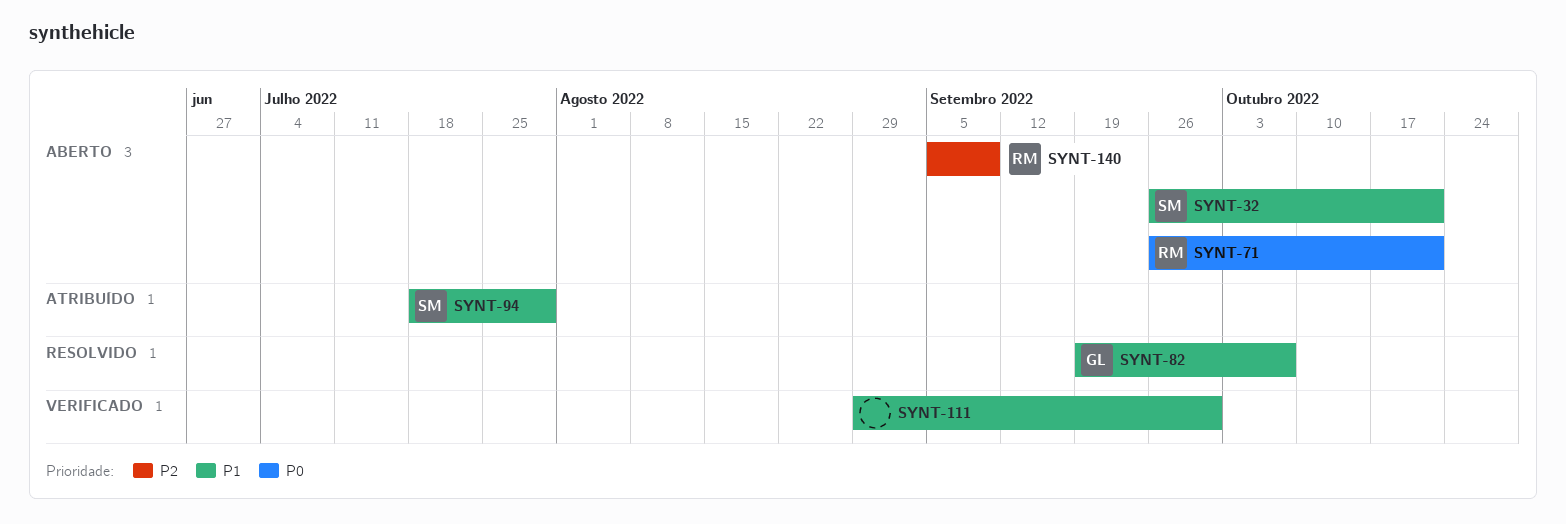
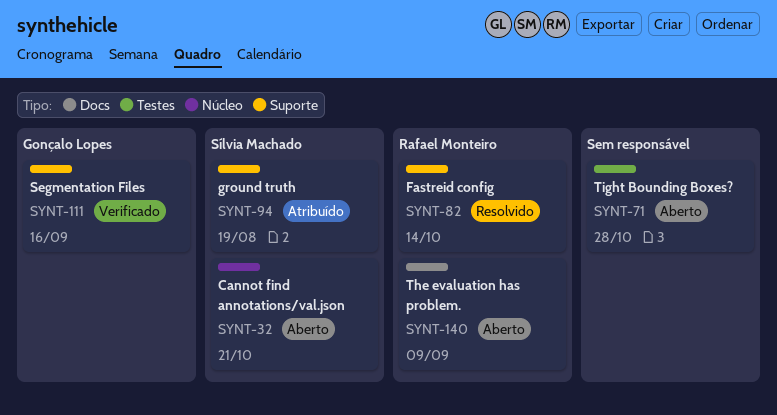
SYNT-71, owner: Rafael Monteiro -> none
SYNT-71, due: Oct 21 -> Oct 28
SYNT-82, owner: Gonçalo Lopes -> Rafael Monteiro
SYNT-82, due: Oct 7 -> Oct 14
SYNT-94, due: Jul 29 -> Aug 19
SYNT-111, owner: none -> Gonçalo Lopes
SYNT-111, due: Sep 30 -> Sep 16

